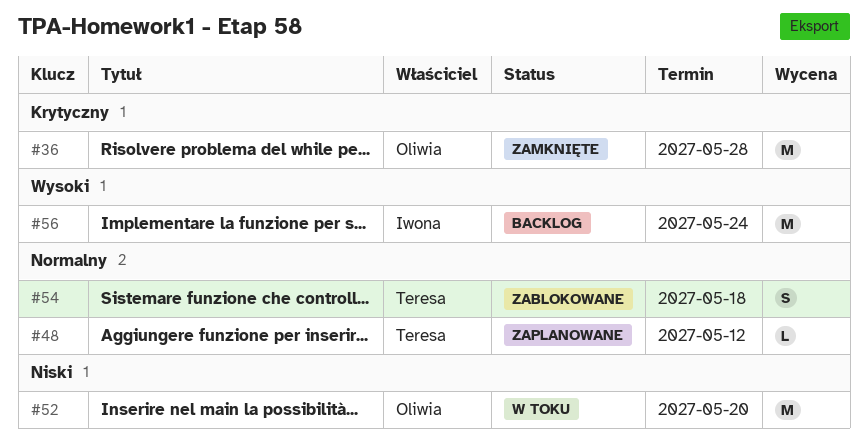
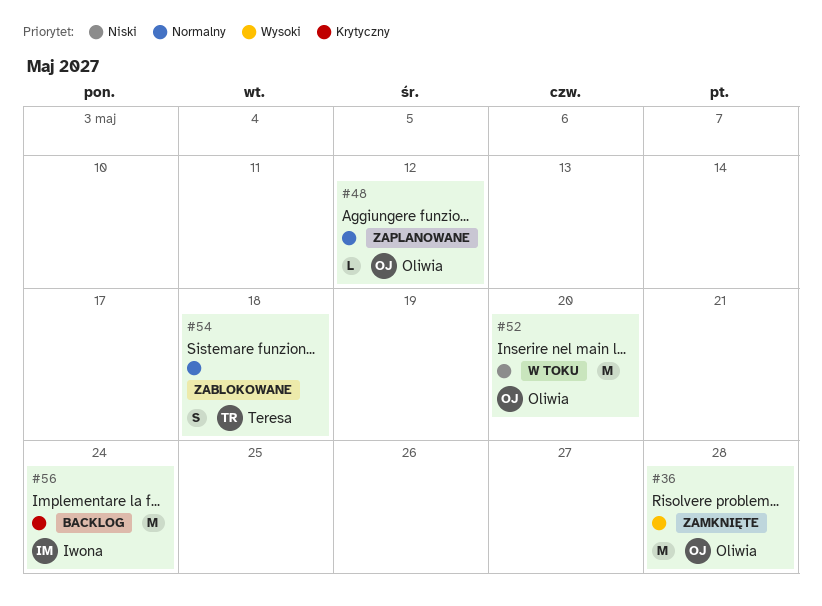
#36, priority: Krytyczny -> Wysoki
#48, owner: Teresa -> Oliwia
#56, priority: Wysoki -> Krytyczny

